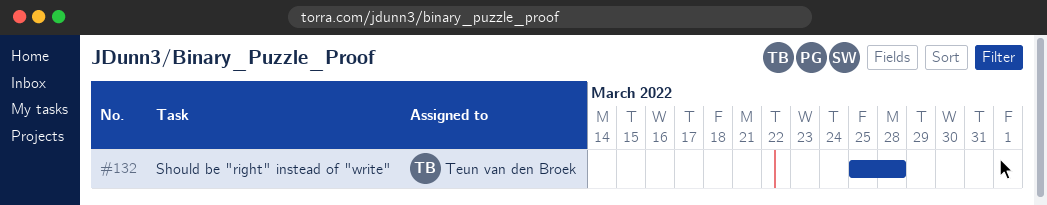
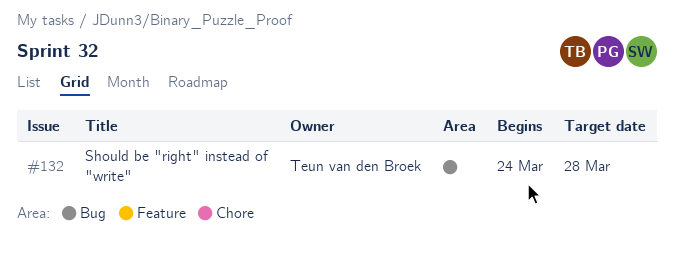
#132, start: Mar 25 -> Mar 24

